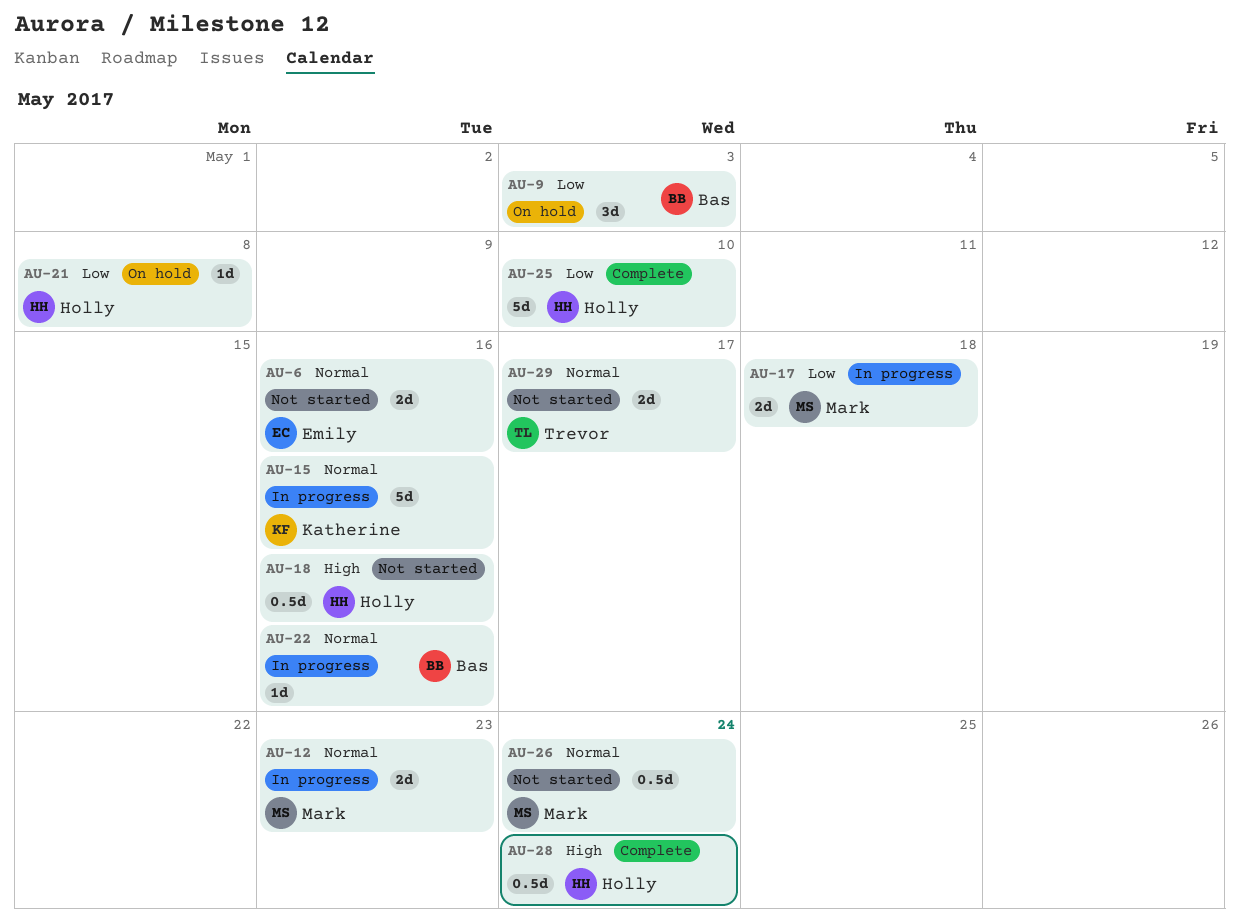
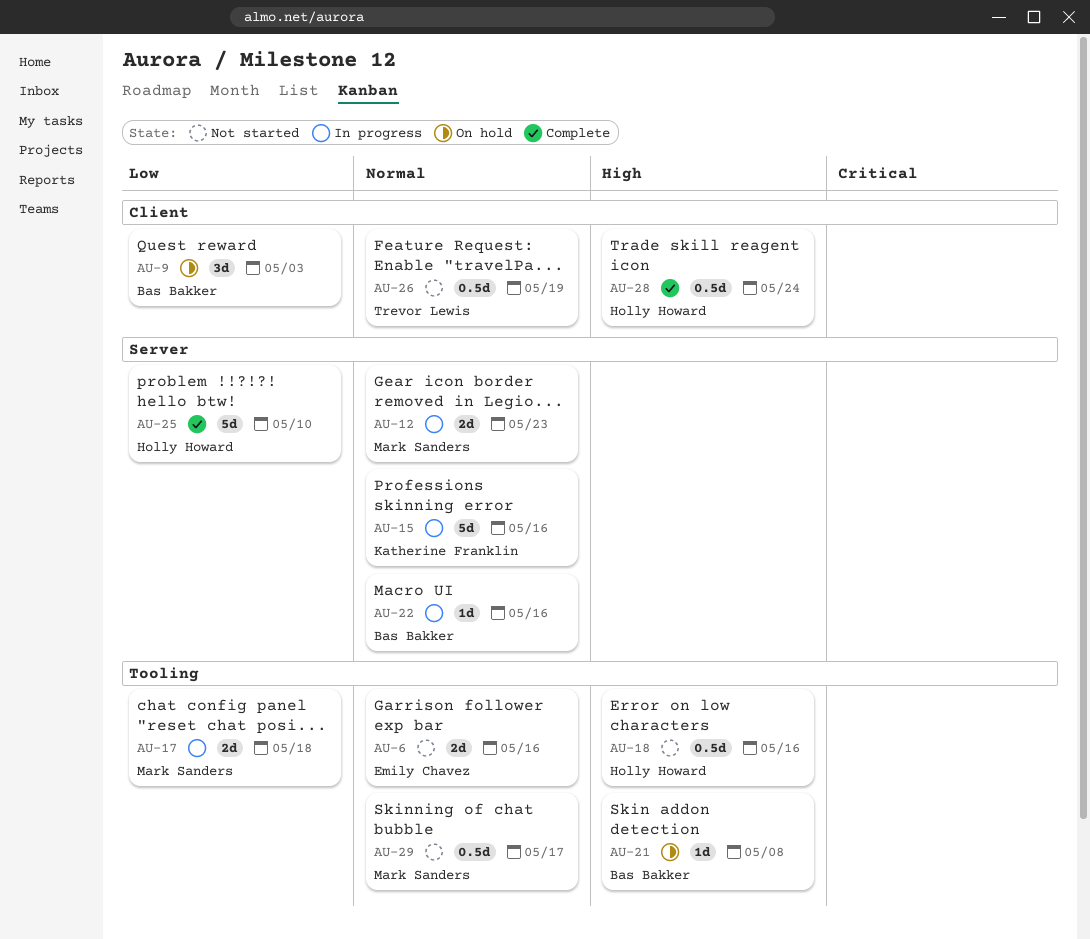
AU-21, owner: Holly Howard -> Bas Bakker
AU-21, priority: Low -> High
AU-26, owner: Mark Sanders -> Trevor Lewis
AU-26, due: May 24 -> May 19
AU-29, owner: Trevor Lewis -> Mark Sanders
AU-29, estimate: 2d -> 0.5d

